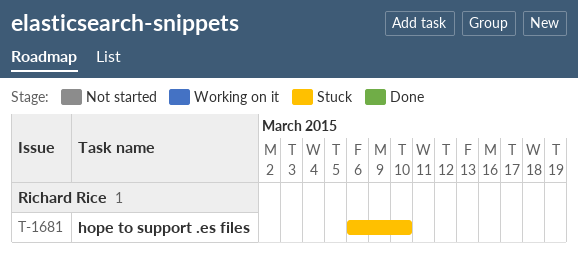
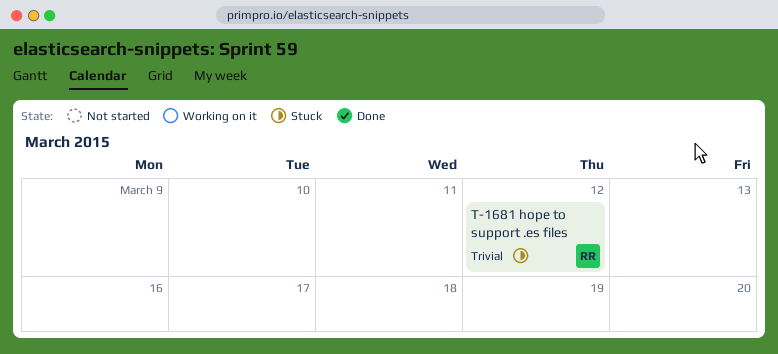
T-1681, due: Mar 10 -> Mar 12

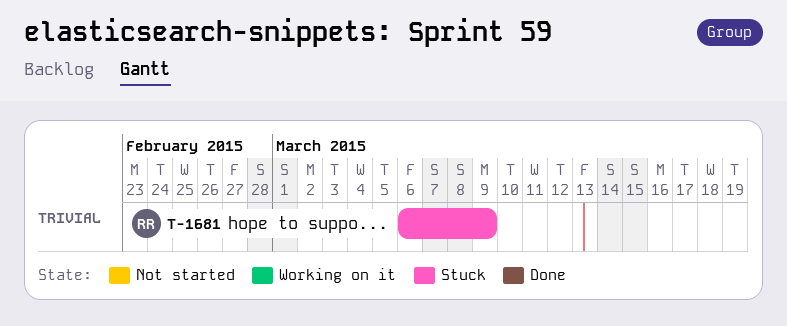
T-1681, due: Mar 12 -> Mar 9

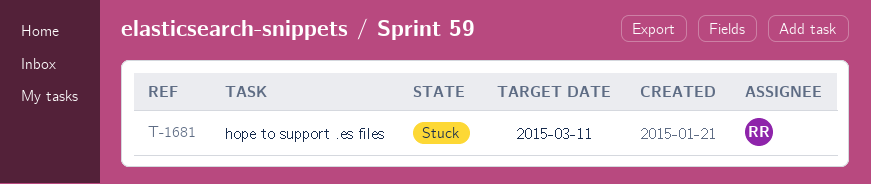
T-1681, due: Mar 9 -> Mar 11

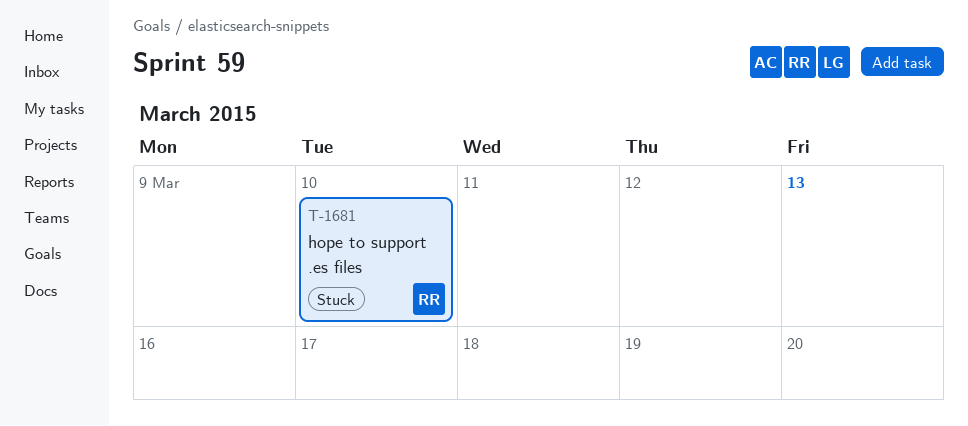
T-1681, due: Mar 11 -> Mar 10

